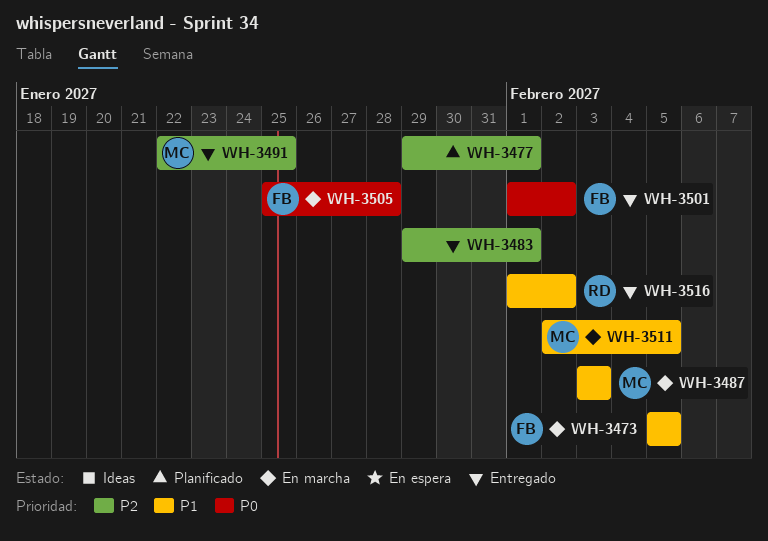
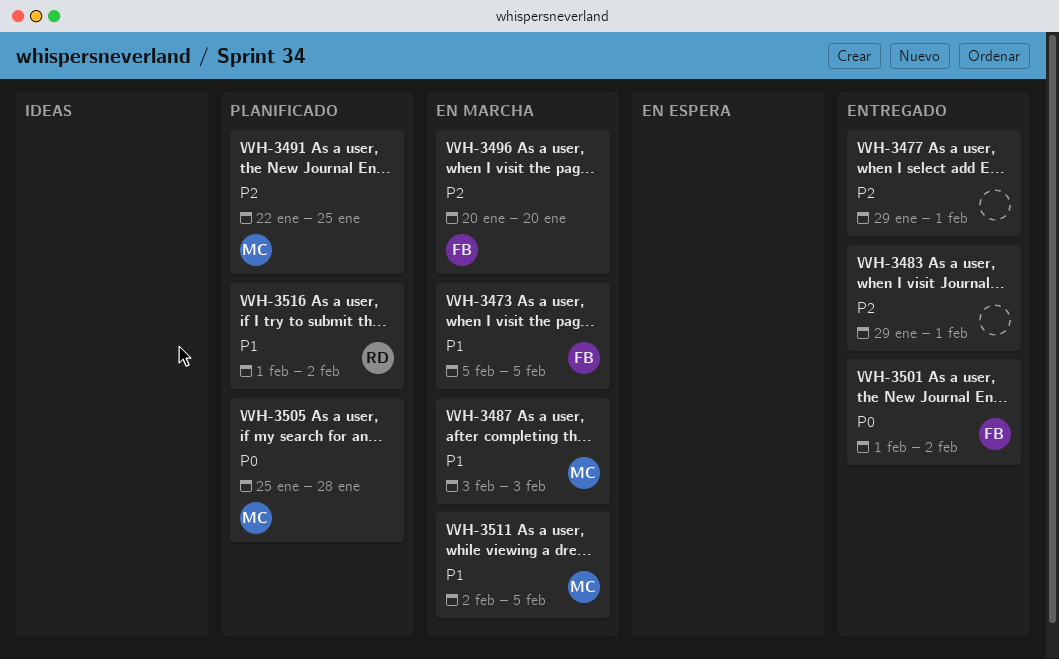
WH-3477, status: Planificado -> Entregado
WH-3491, status: Entregado -> Planificado
WH-3496: none -> present
WH-3505, status: En marcha -> Planificado
WH-3505, owner: FB -> MC
WH-3516, status: Entregado -> Planificado

